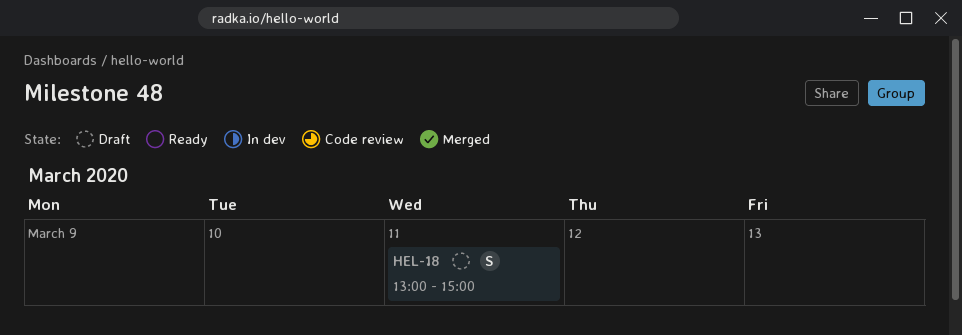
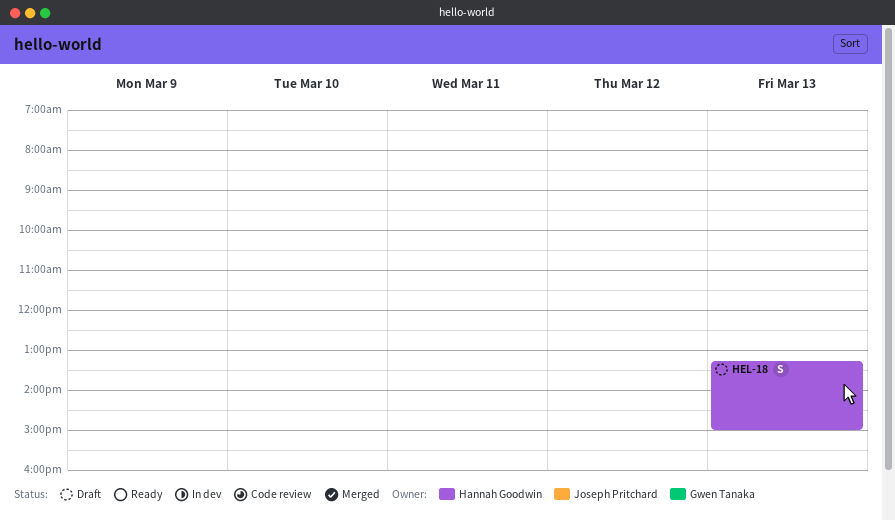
HEL-18, day: Mar 11 -> Mar 13
HEL-18, begins: 13:00 -> 13:15

